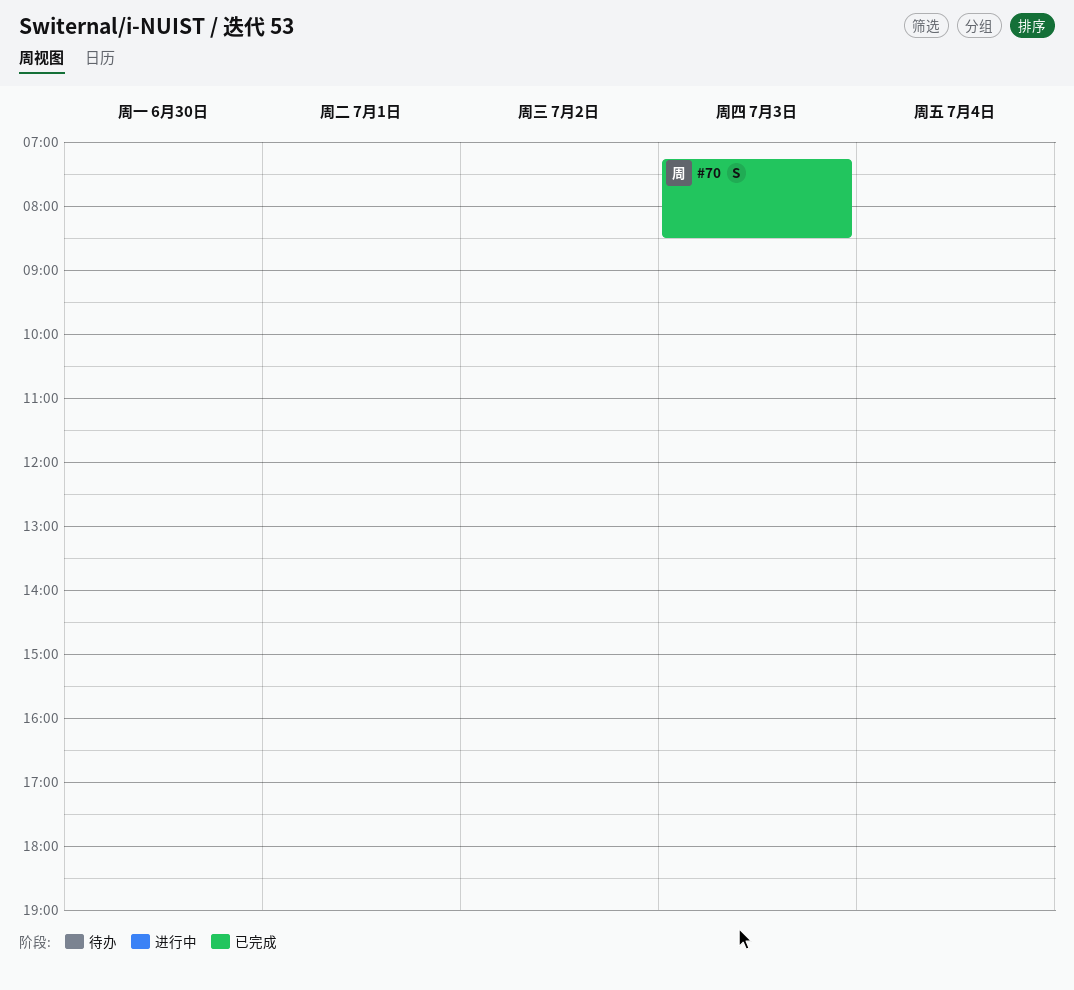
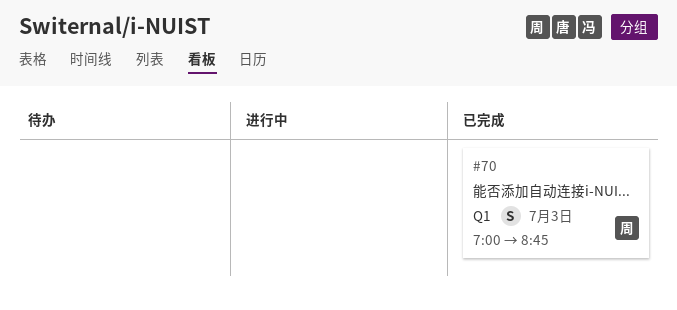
#70, begins: 07:15 -> 07:00
#70, ends: 08:30 -> 08:45

